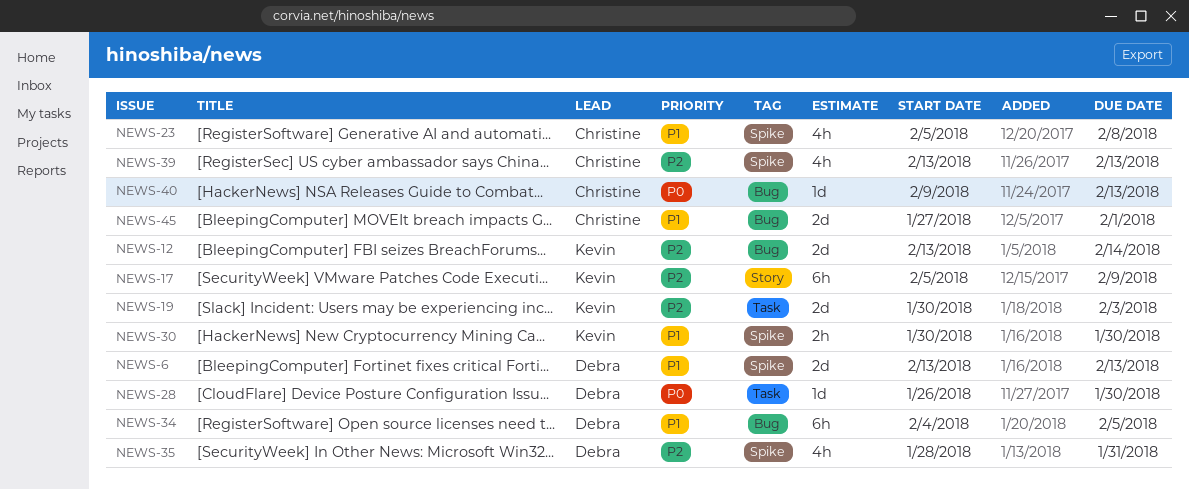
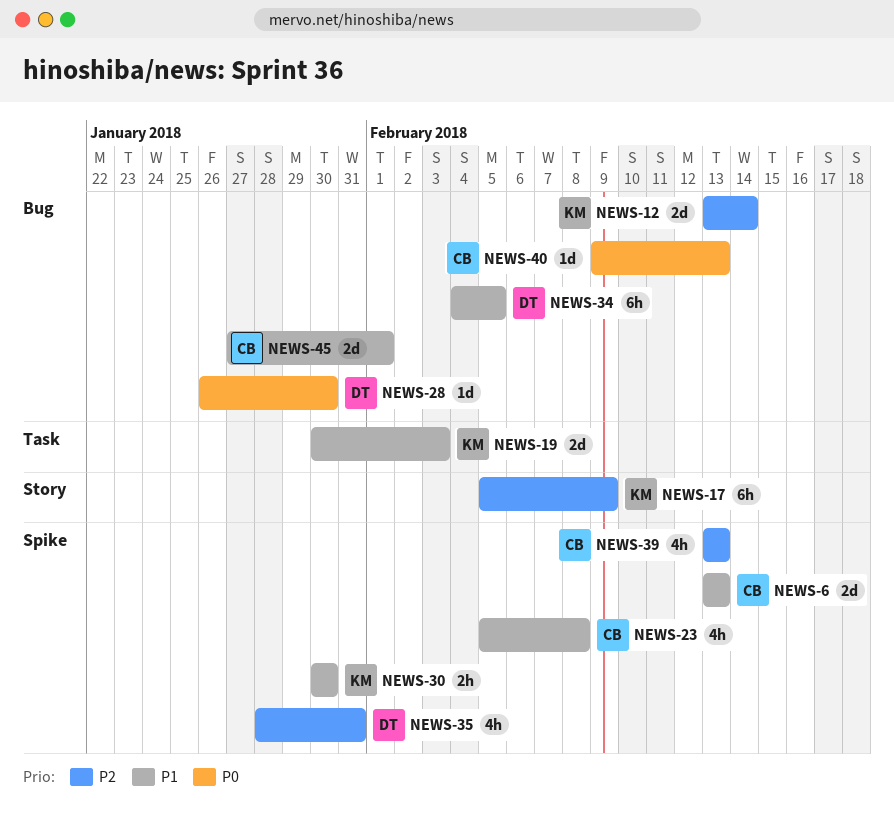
NEWS-6, owner: Debra -> Christine
NEWS-19, priority: P2 -> P1
NEWS-28, label: Task -> Bug

